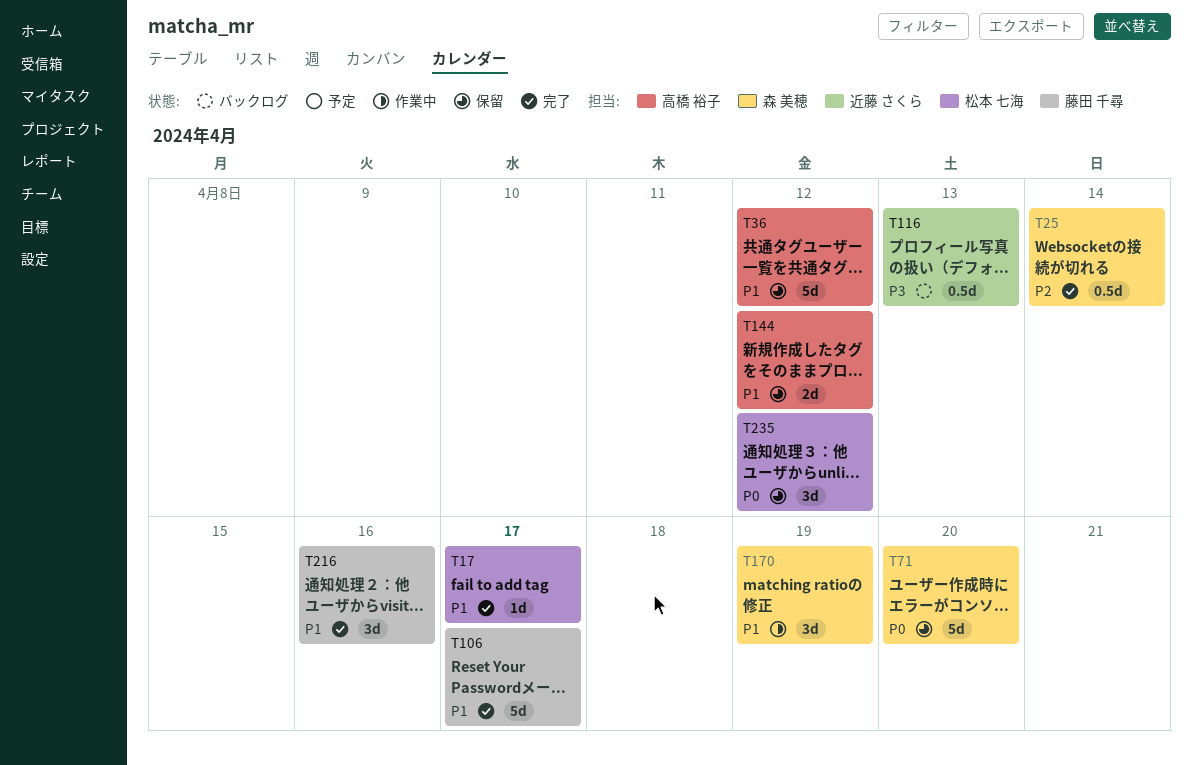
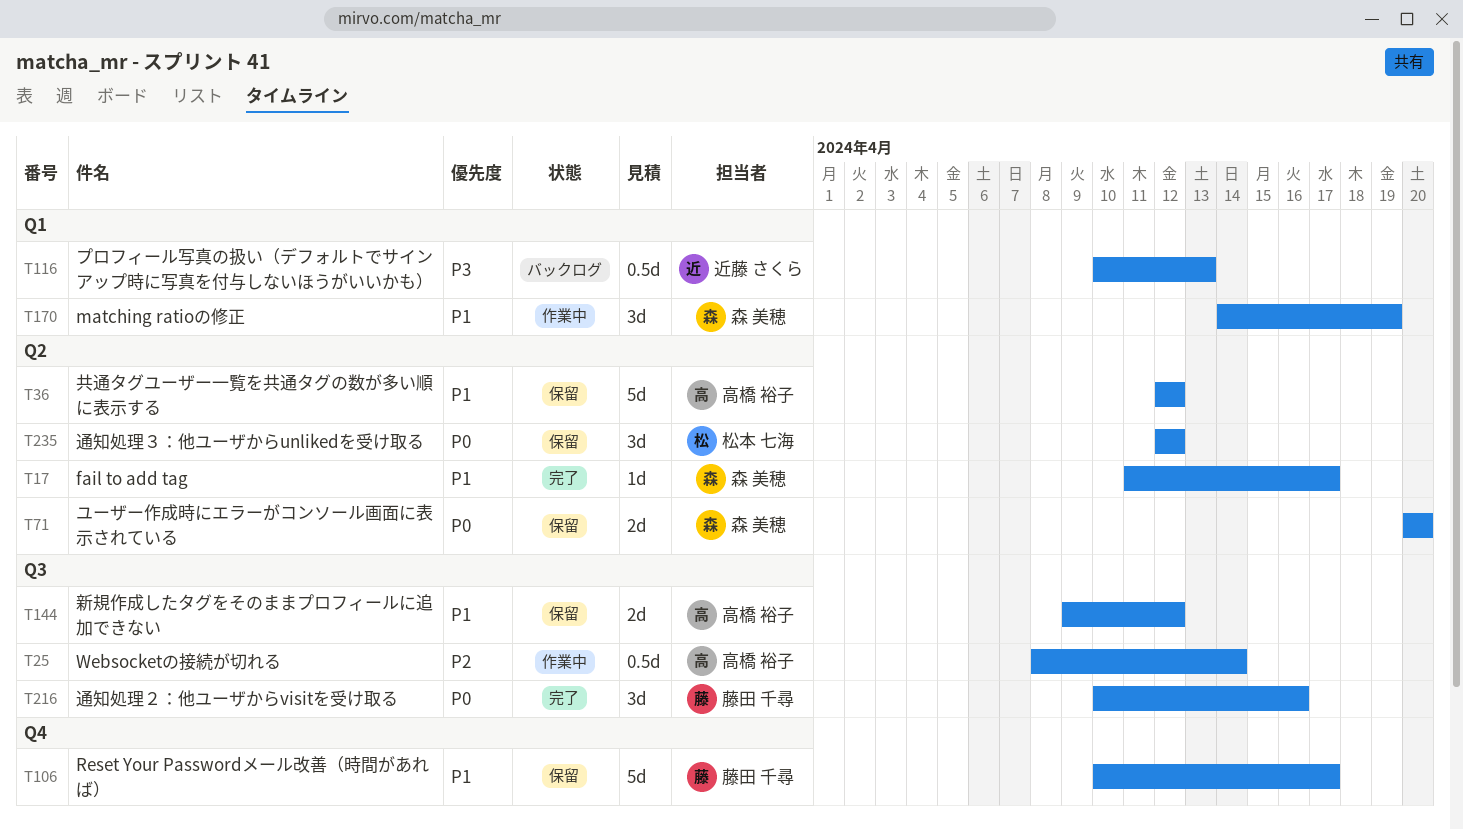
T17, owner: 松本 七海 -> 森 美穂
T25, status: 完了 -> 作業中
T25, owner: 森 美穂 -> 高橋 裕子
T71, estimate: 5d -> 2d
T106, status: 完了 -> 保留
T216, priority: P1 -> P0

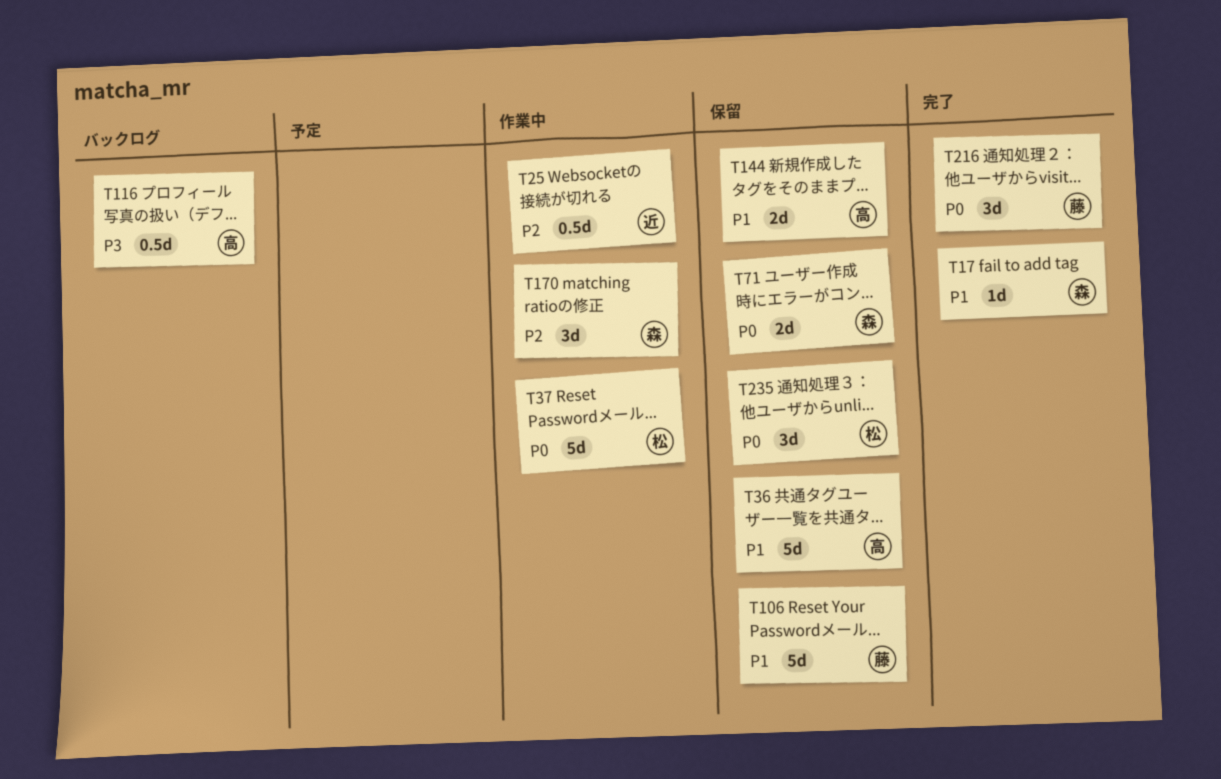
T25, owner: 高橋 裕子 -> 近藤 さくら
T37: none -> present
T116, owner: 近藤 さくら -> 高橋 裕子
T170, priority: P1 -> P2

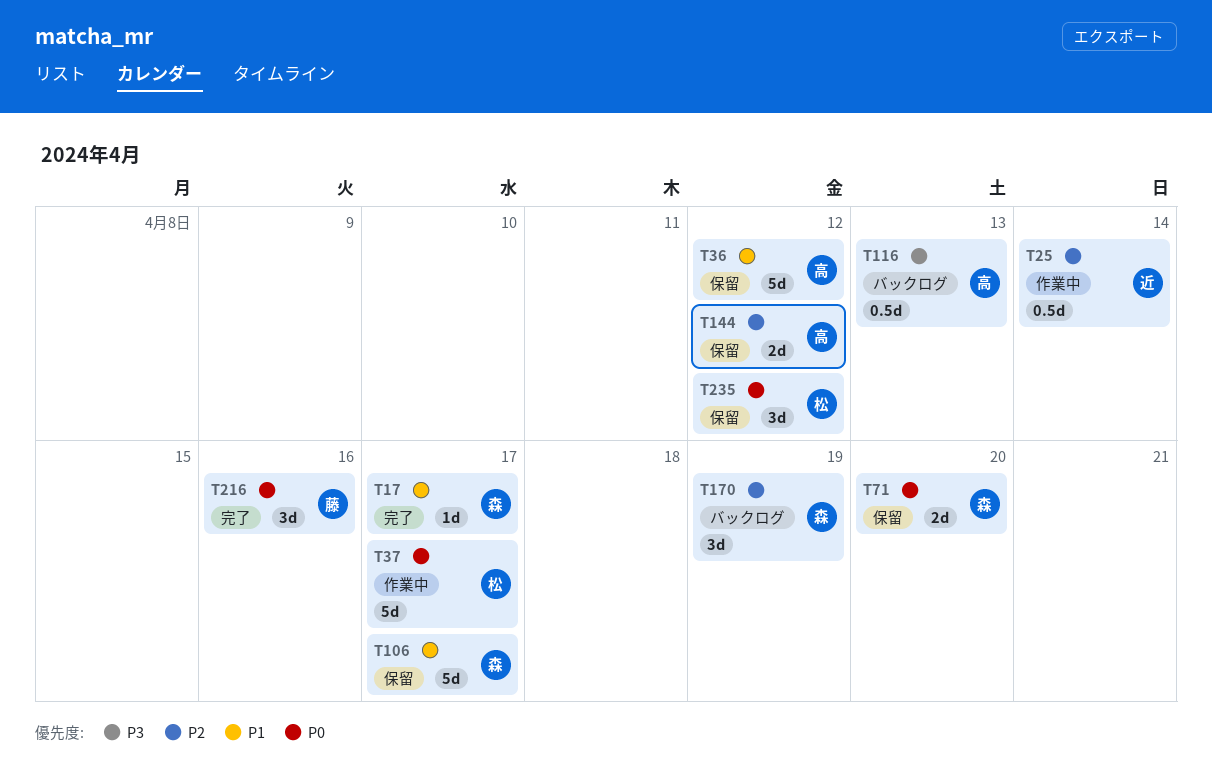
T106, owner: 藤 -> 森
T144, priority: P1 -> P2
T170, status: 作業中 -> バックログ

